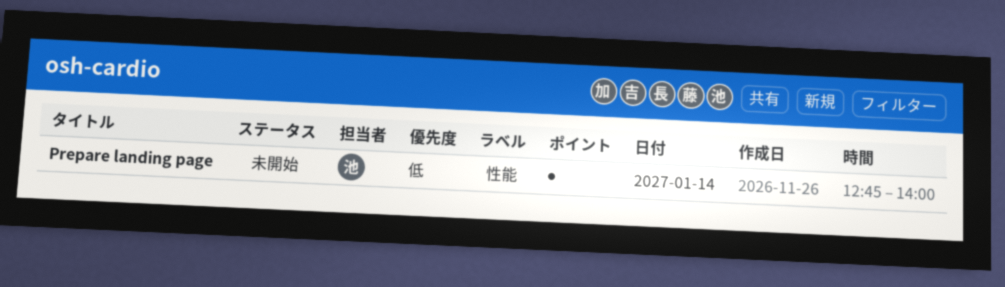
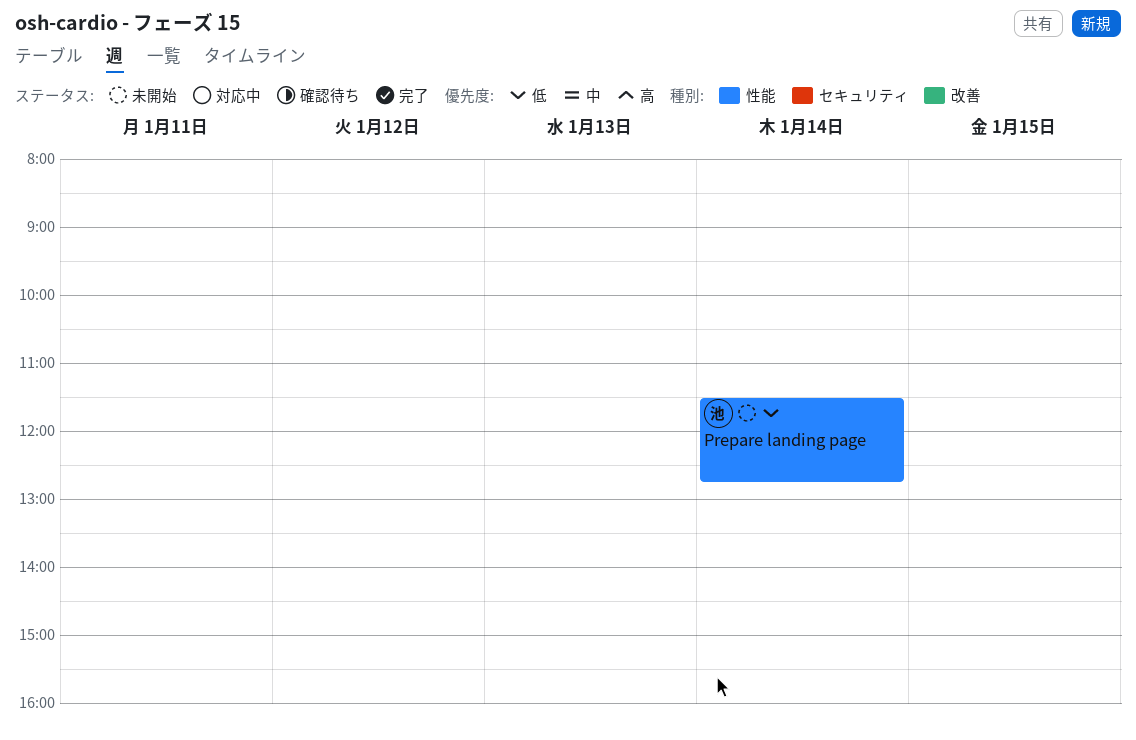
Prepare landing page, begins: 12:45 -> 11:30
Prepare landing page, ends: 14:00 -> 12:45

